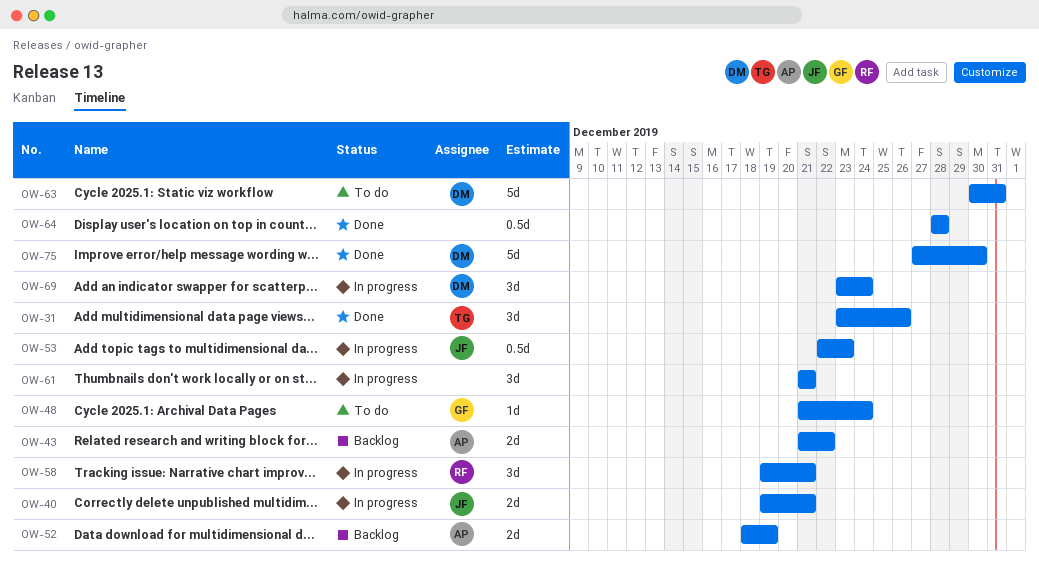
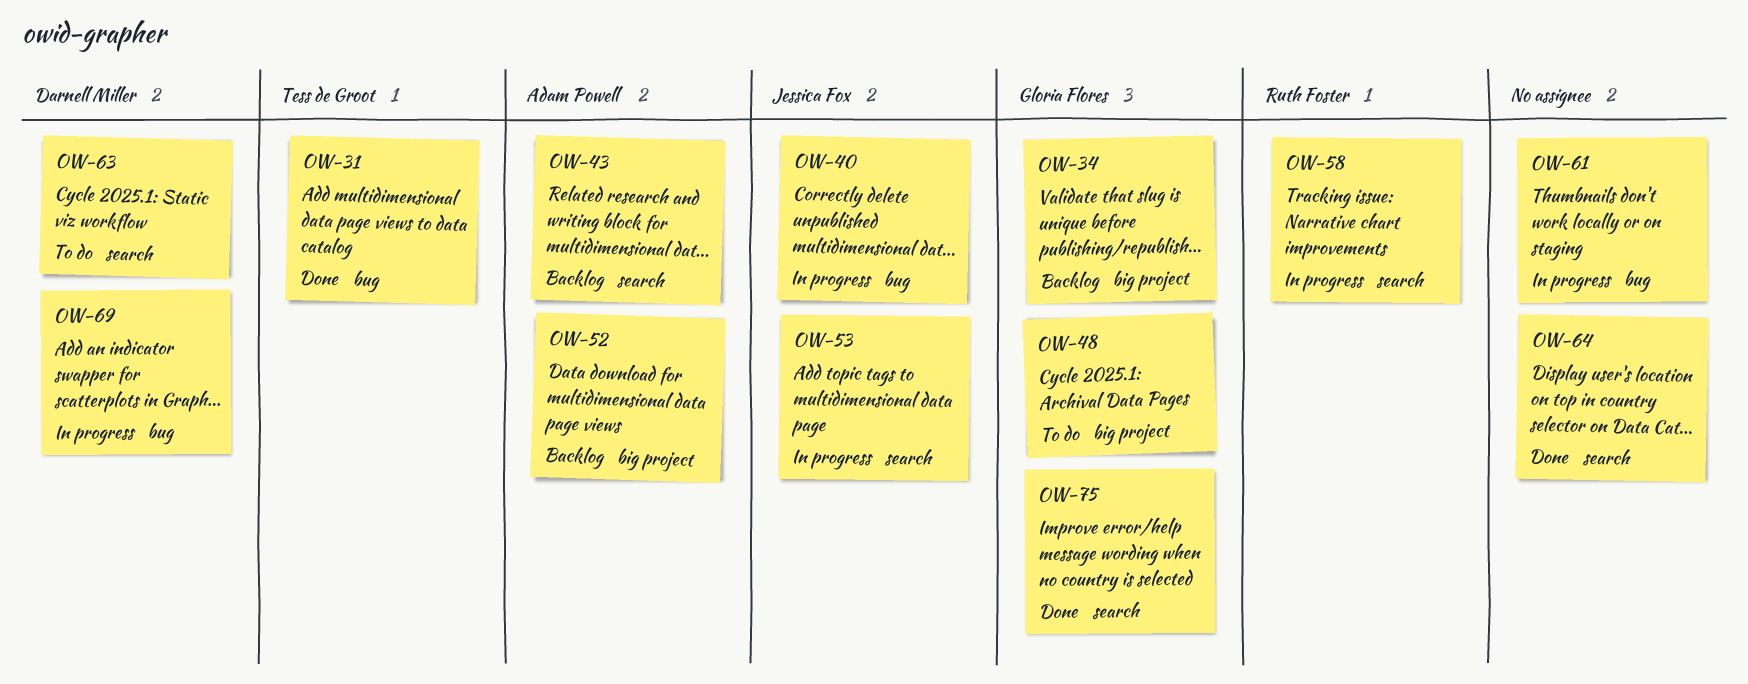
OW-34: none -> present
OW-75, owner: Darnell Miller -> Gloria Flores

